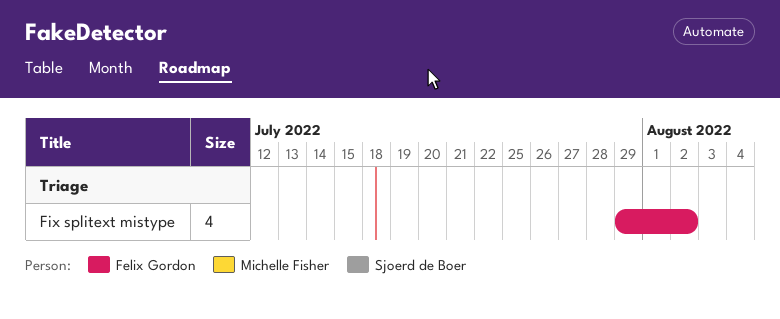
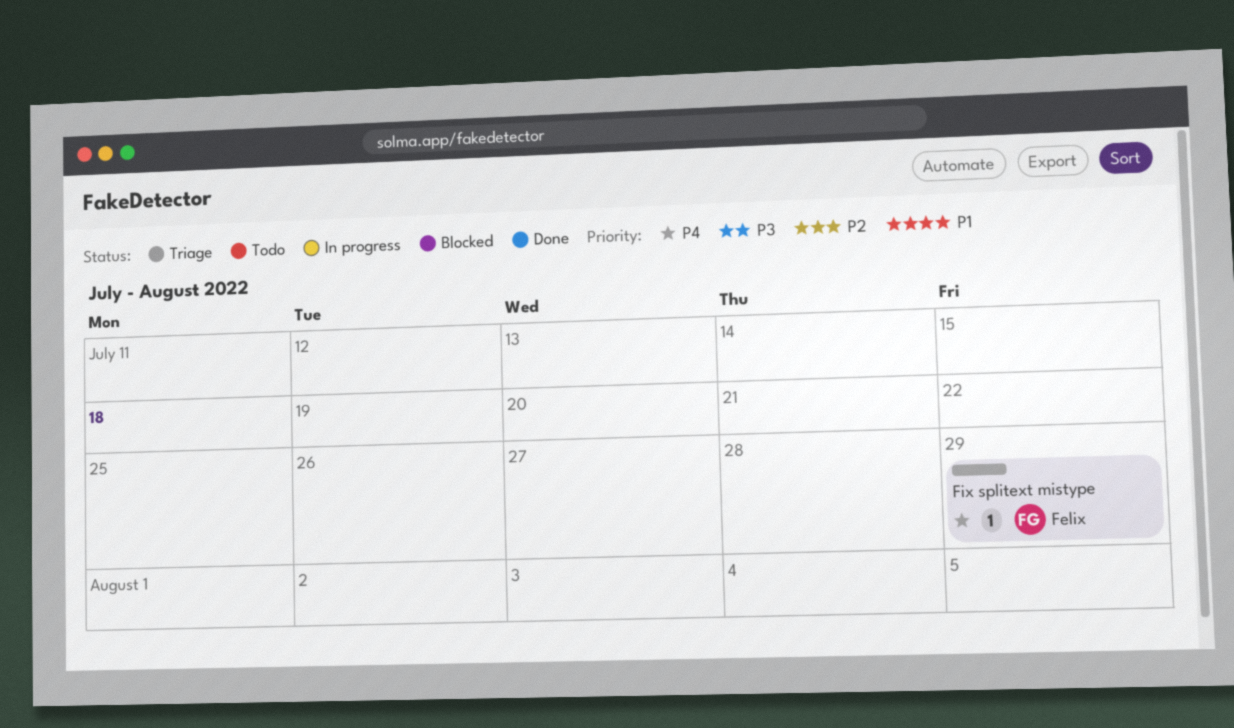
Fix splitext mistype, estimate: 4 -> 1
Fix splitext mistype, due: Aug 2 -> Jul 29

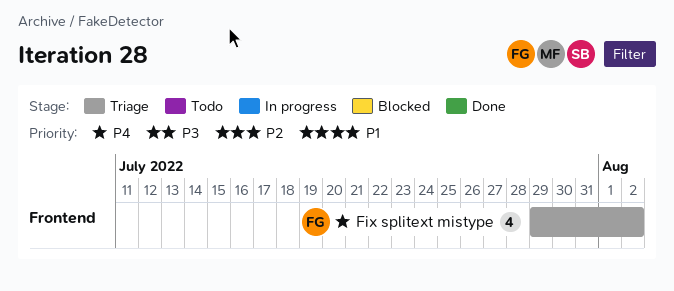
Fix splitext mistype, estimate: 1 -> 4
Fix splitext mistype, due: Jul 29 -> Aug 2

